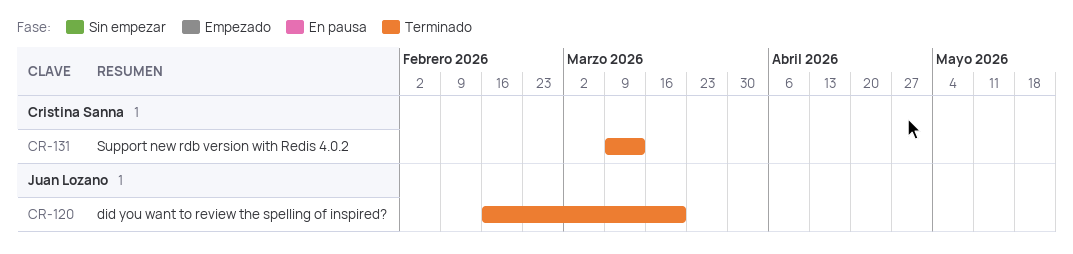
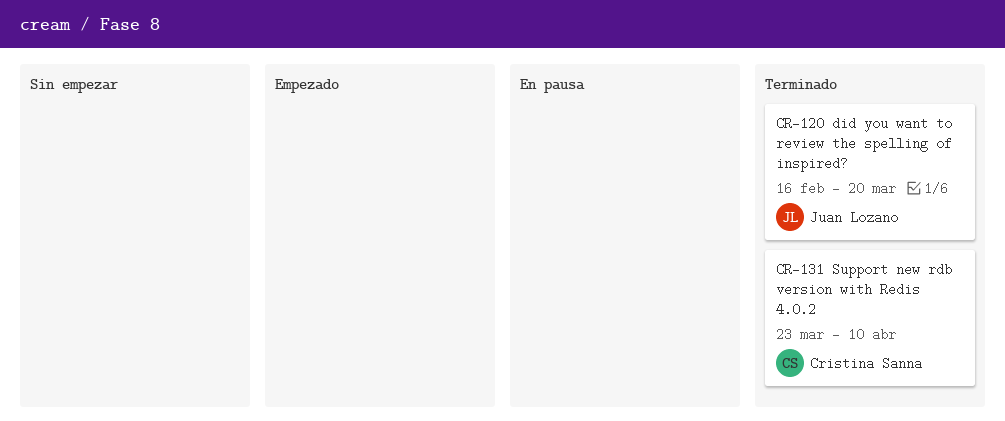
CR-131, start: Mar 9 -> Mar 23
CR-131, due: Mar 13 -> Apr 10

